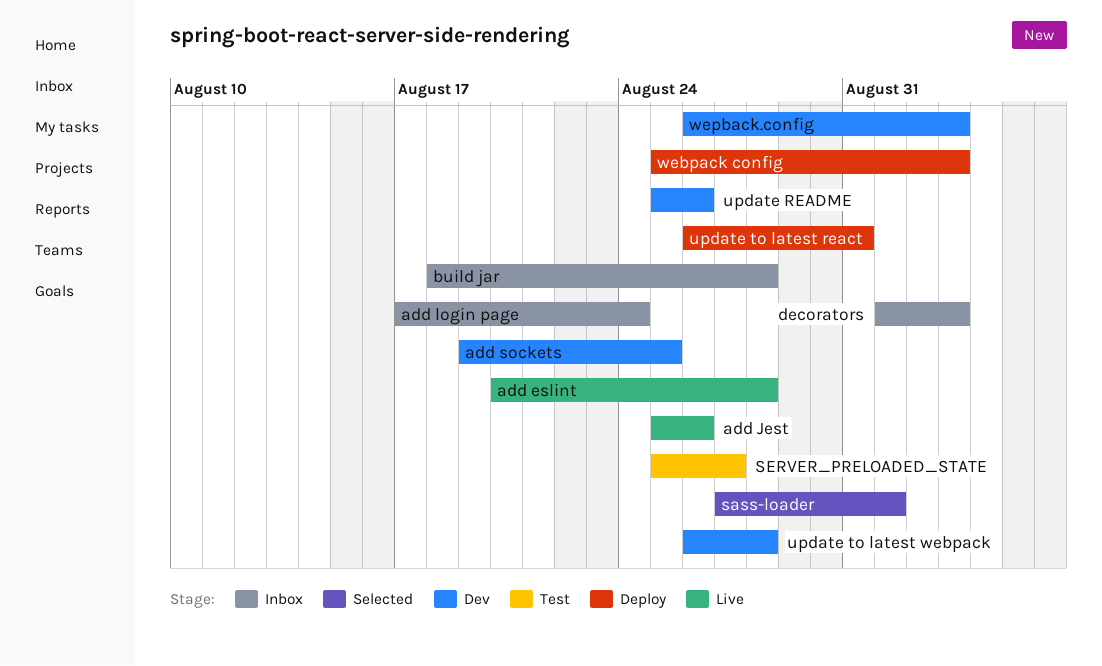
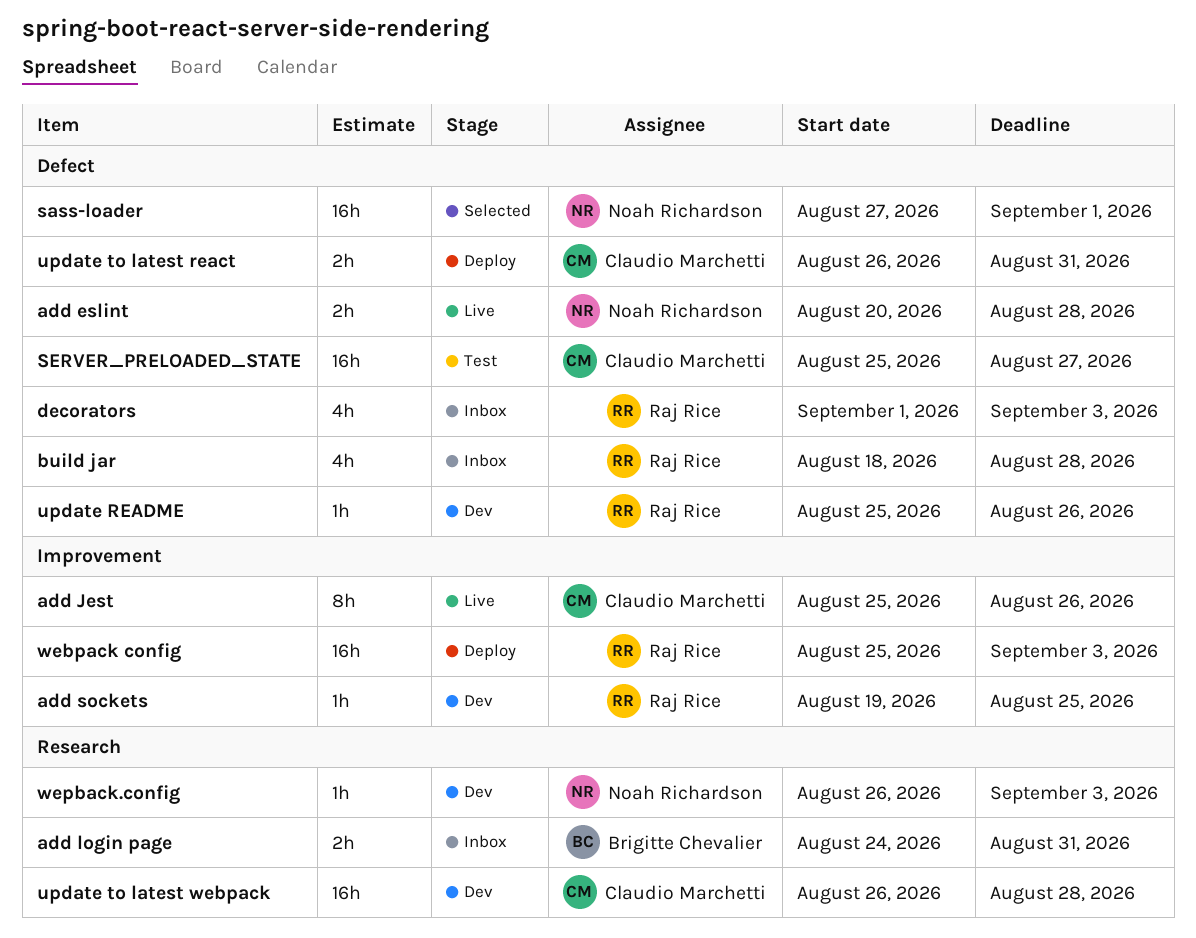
add login page, start: Aug 17 -> Aug 24
add login page, due: Aug 24 -> Aug 31

